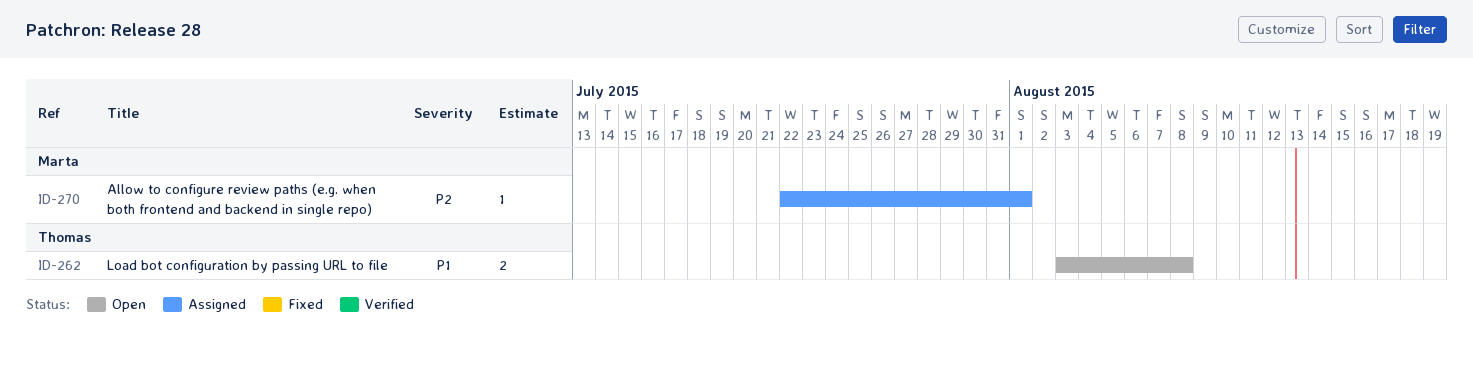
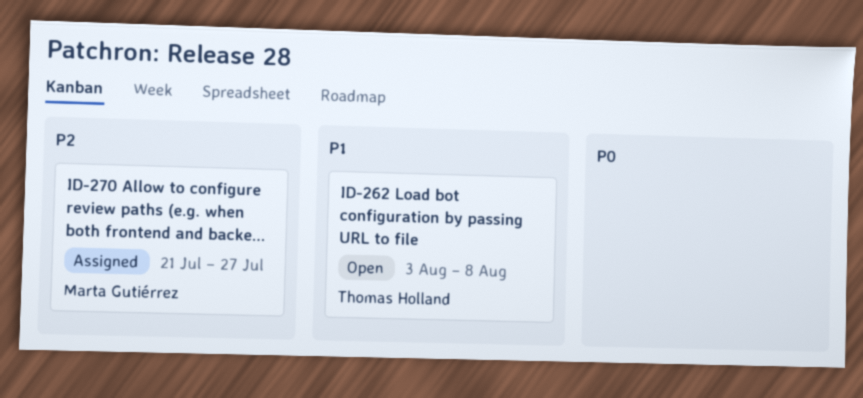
ID-270, start: Jul 22 -> Jul 21
ID-270, due: Aug 1 -> Jul 27

